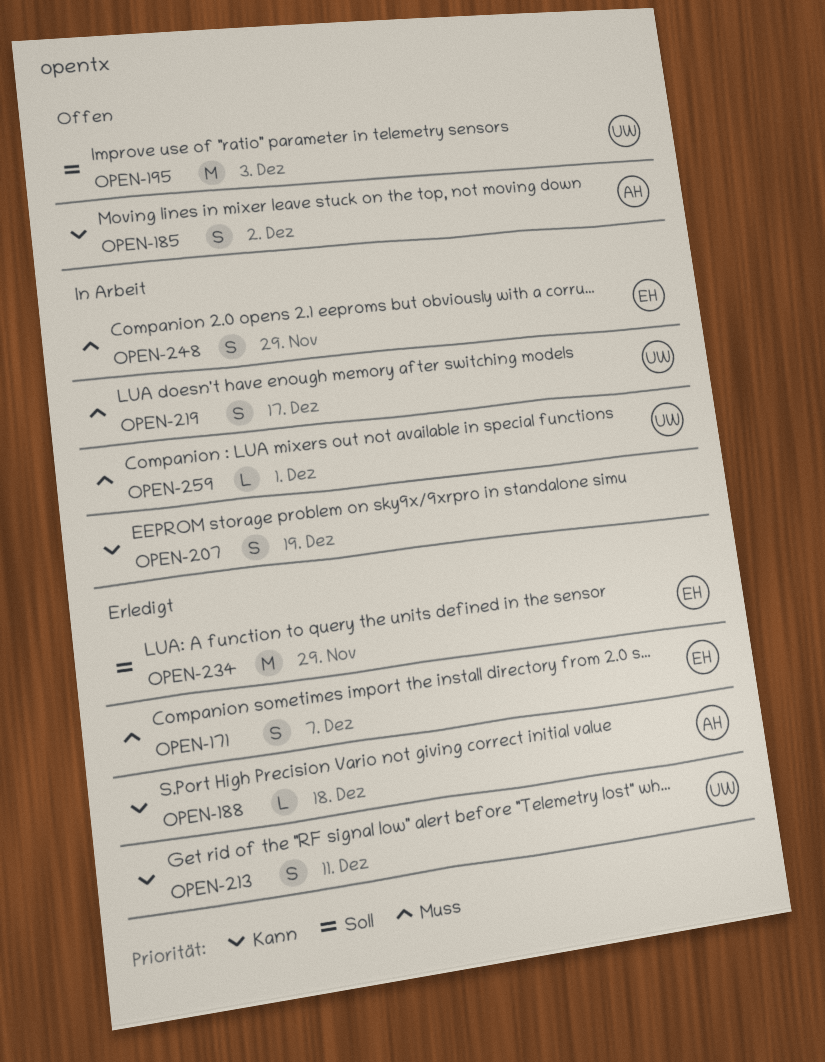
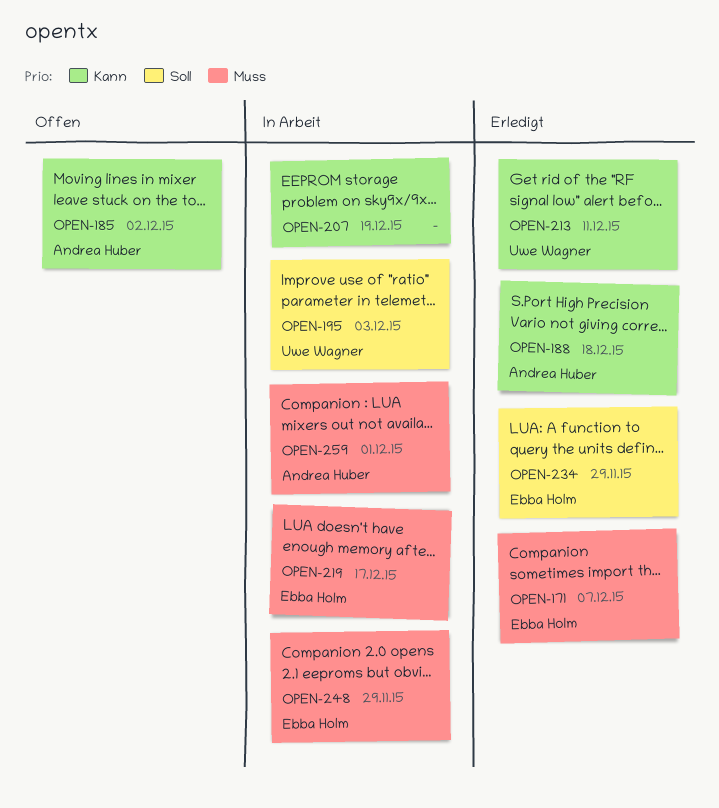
OPEN-195, status: Offen -> In Arbeit
OPEN-219, owner: Uwe Wagner -> Ebba Holm
OPEN-259, owner: Uwe Wagner -> Andrea Huber

